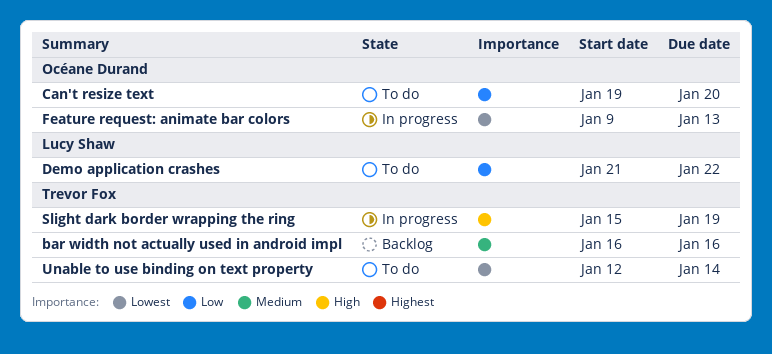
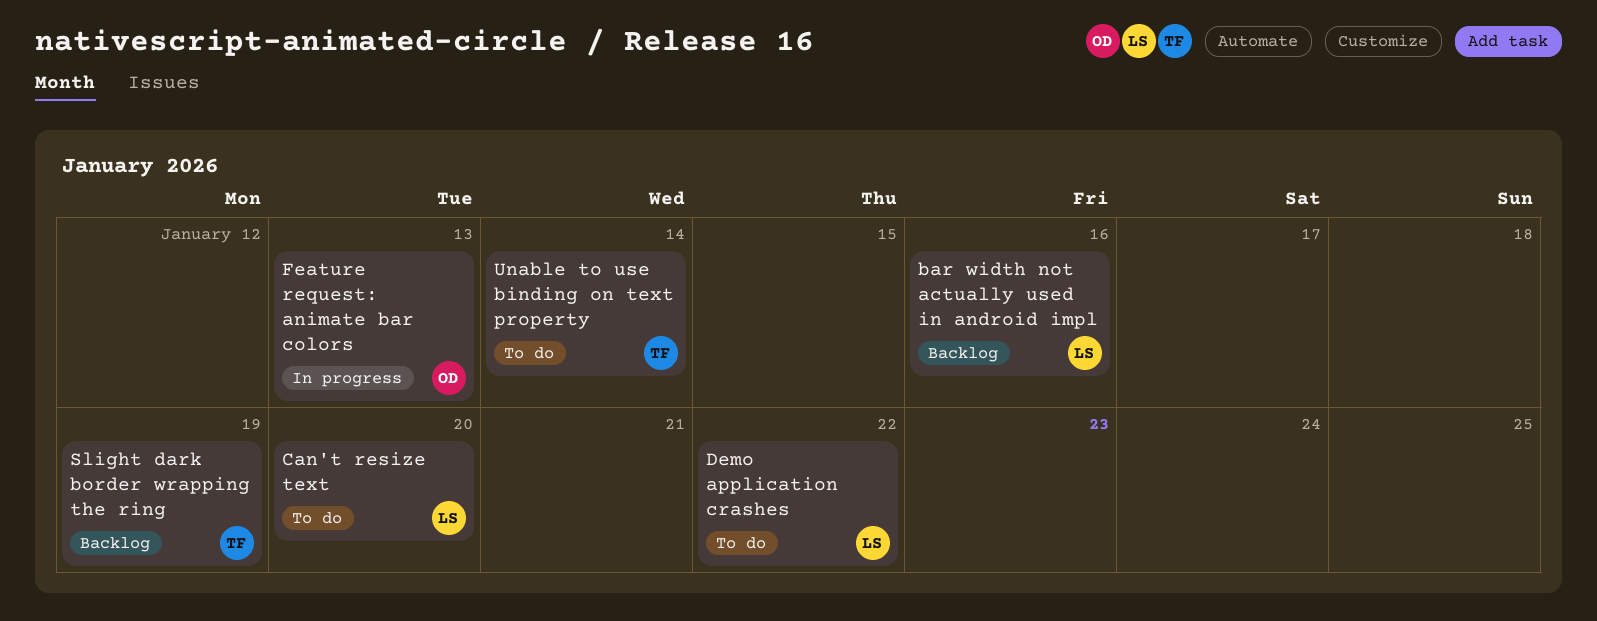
bar width not actually used in android impl, owner: Trevor Fox -> Lucy Shaw
Can't resize text, owner: Océane Durand -> Lucy Shaw
Slight dark border wrapping the ring, status: In progress -> Backlog

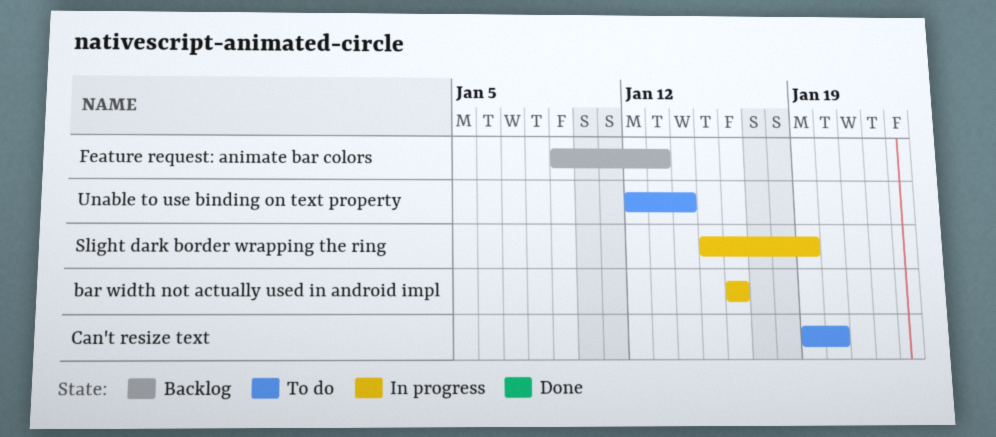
bar width not actually used in android impl, status: Backlog -> In progress
Demo application crashes: present -> none
Feature request: animate bar colors, status: In progress -> Backlog
Slight dark border wrapping the ring, status: Backlog -> In progress

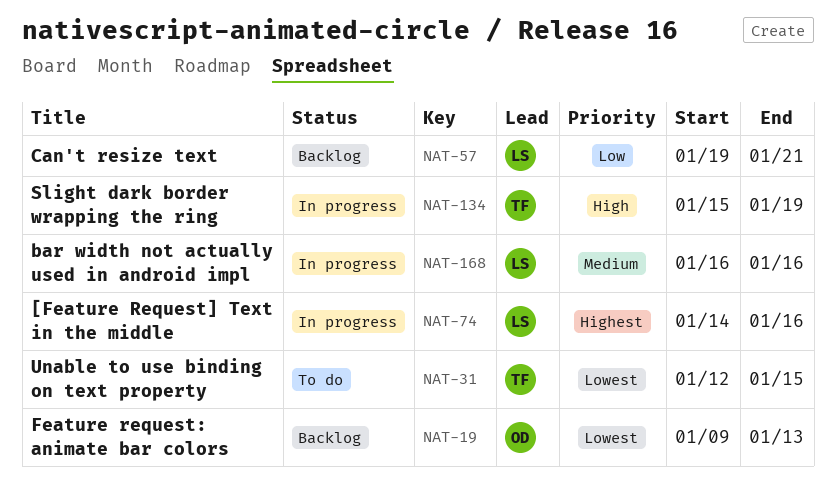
[Feature Request] Text in the middle: none -> present
Can't resize text, status: To do -> Backlog
Can't resize text, due: Jan 20 -> Jan 21
Unable to use binding on text property, due: Jan 14 -> Jan 15

